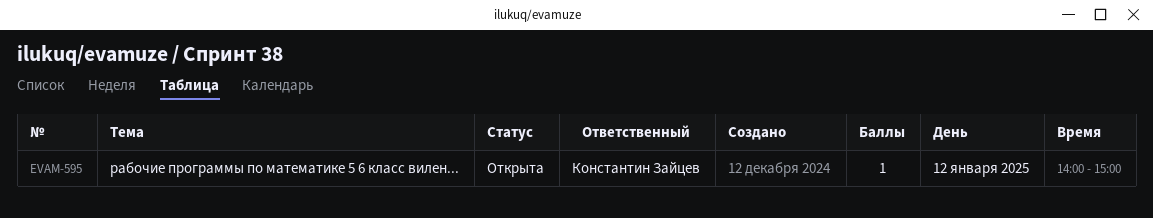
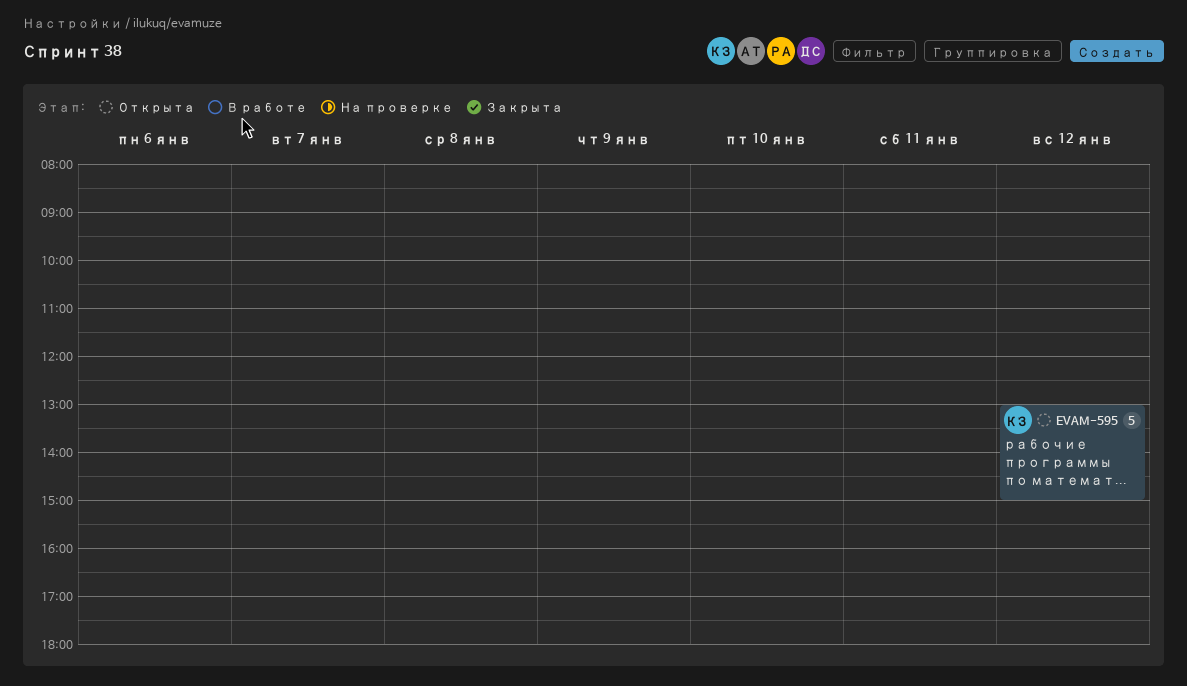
EVAM-595, estimate: 1 -> 5
EVAM-595, begins: 14:00 -> 13:00

